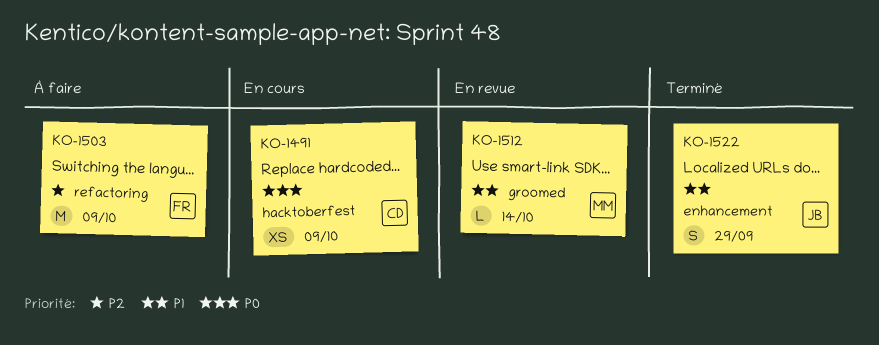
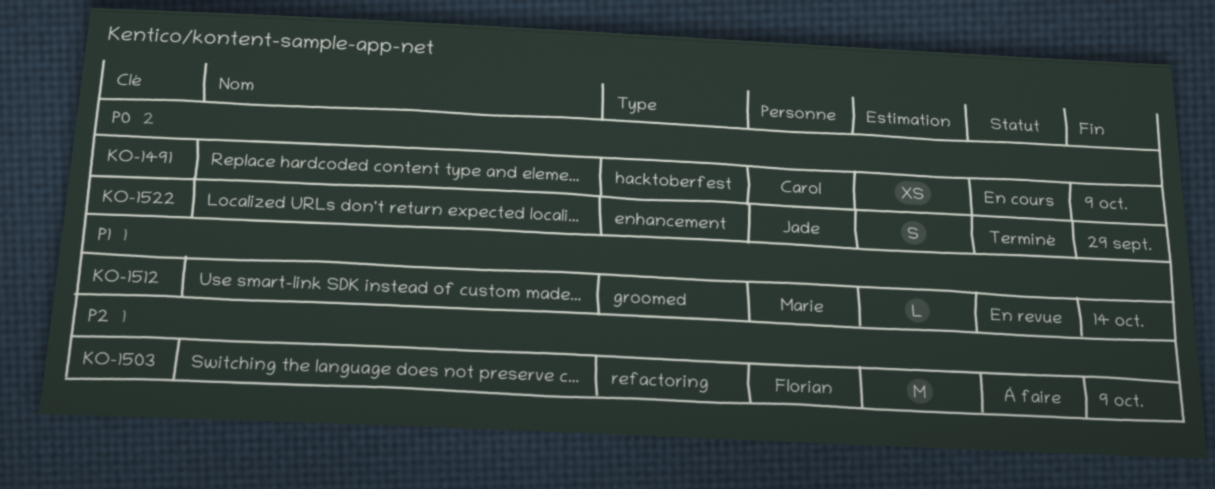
KO-1522, priority: P1 -> P0

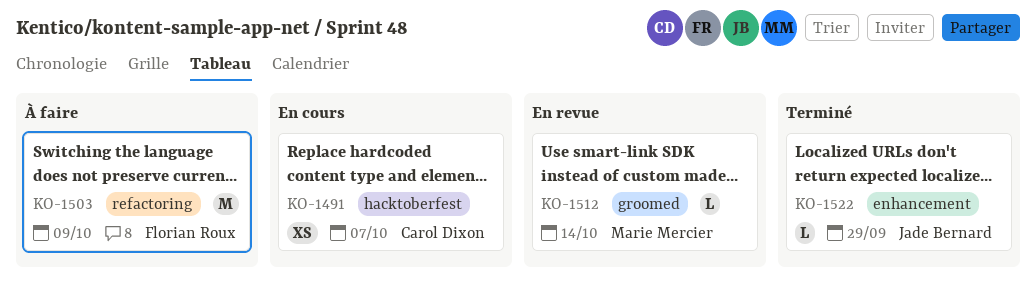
KO-1491, due: Oct 9 -> Oct 7
KO-1522, estimate: S -> L

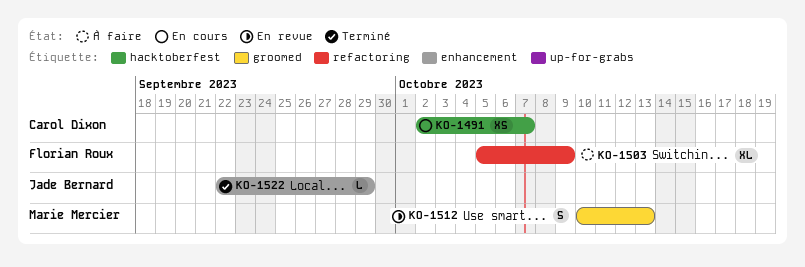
KO-1503, estimate: M -> XL
KO-1512, estimate: L -> S
KO-1512, due: Oct 14 -> Oct 13

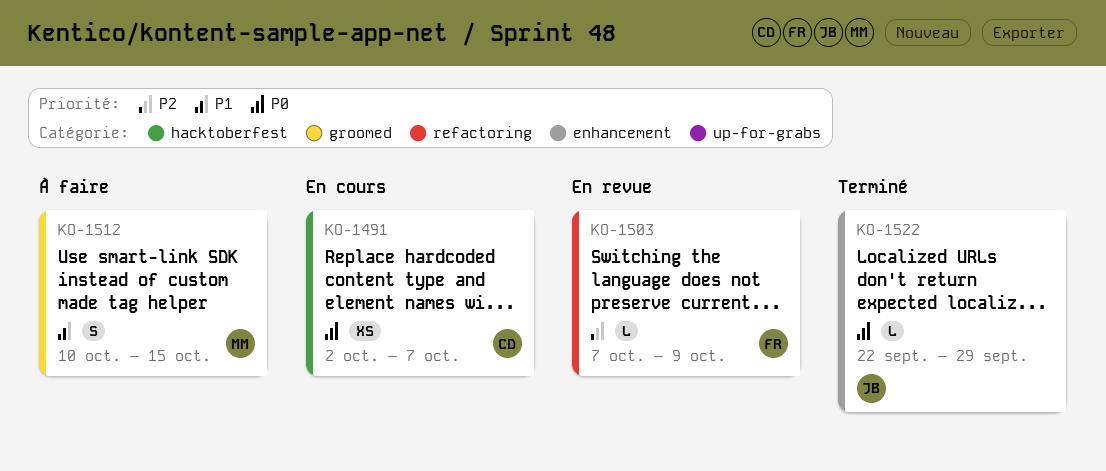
KO-1503, status: À faire -> En revue
KO-1503, estimate: XL -> L
KO-1503, start: Oct 5 -> Oct 7
KO-1512, status: En revue -> À faire
KO-1512, due: Oct 13 -> Oct 15

